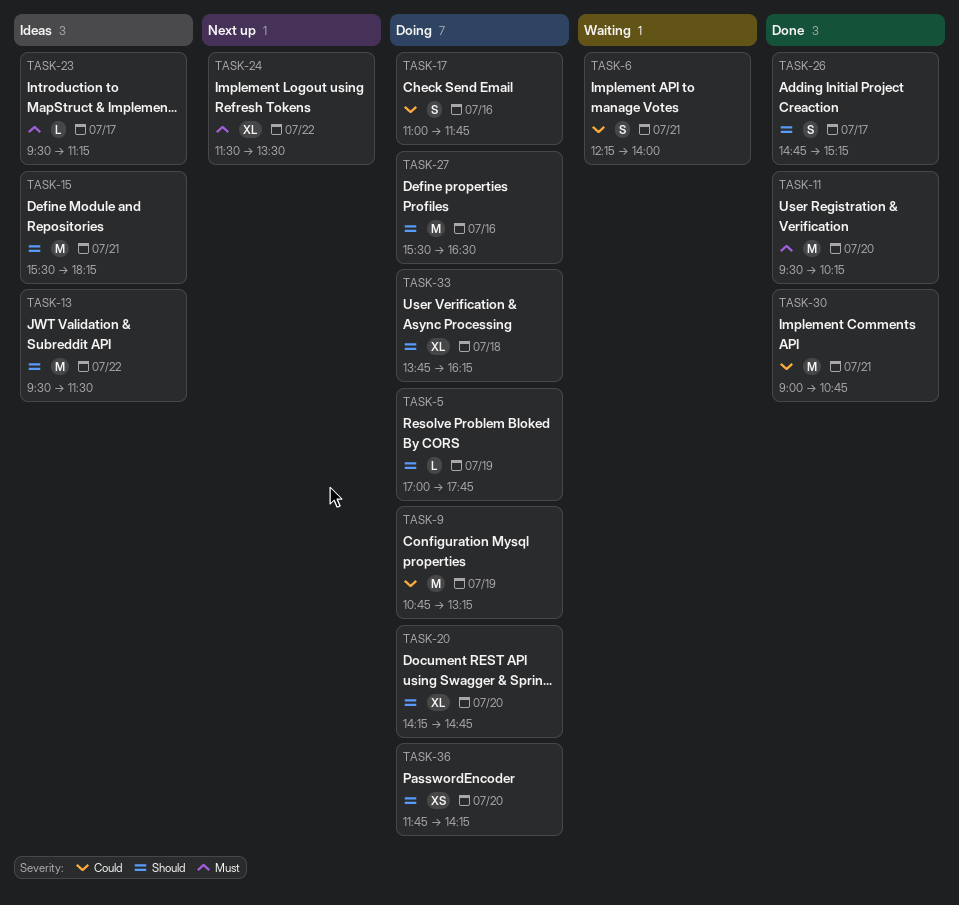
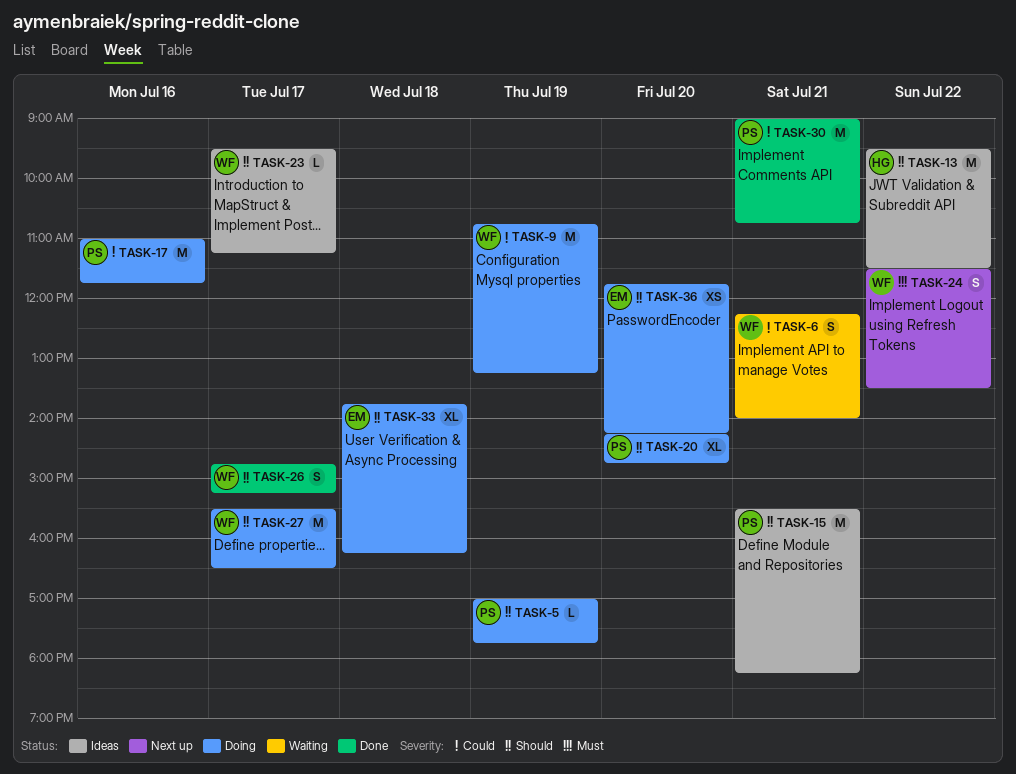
TASK-11: present -> none
TASK-17, estimate: S -> M
TASK-23, priority: Must -> Should
TASK-24, estimate: XL -> S
TASK-27, day: Jul 16 -> Jul 17

